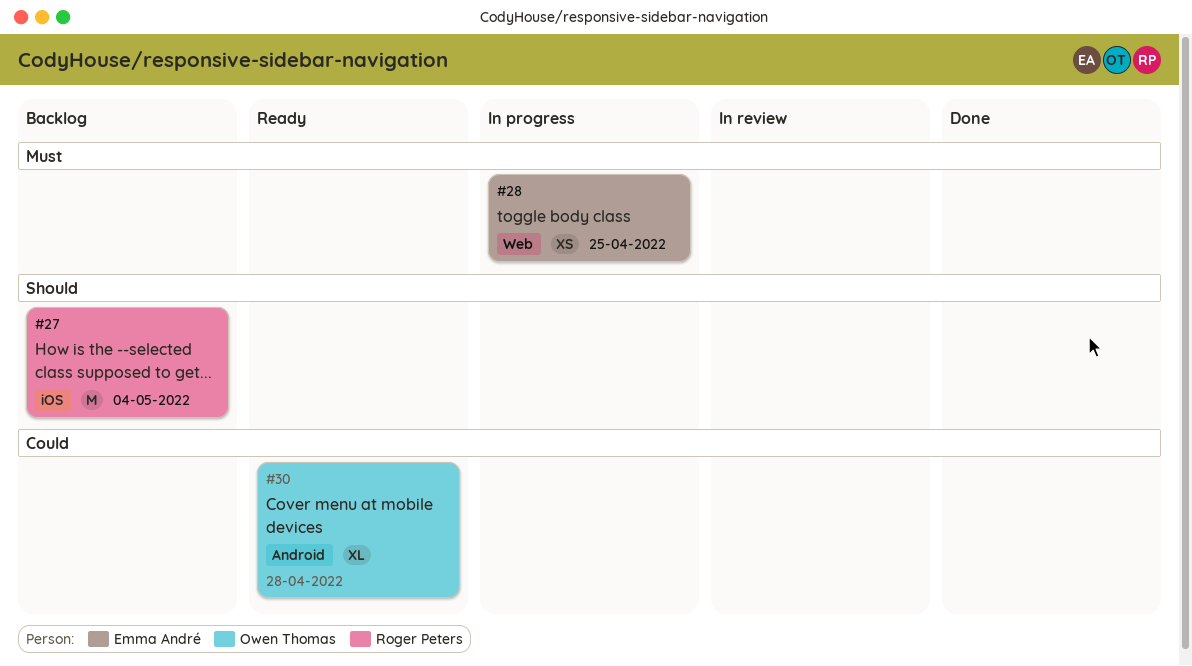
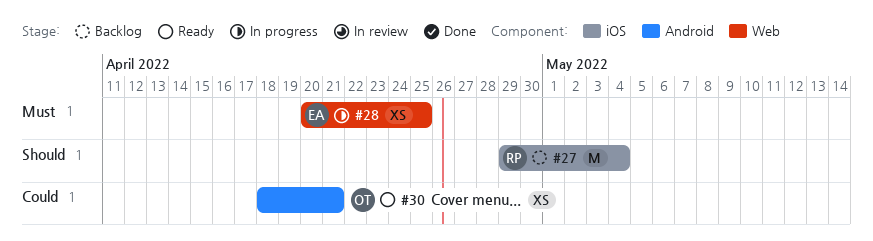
#30, estimate: XL -> XS
#30, due: Apr 28 -> Apr 21

